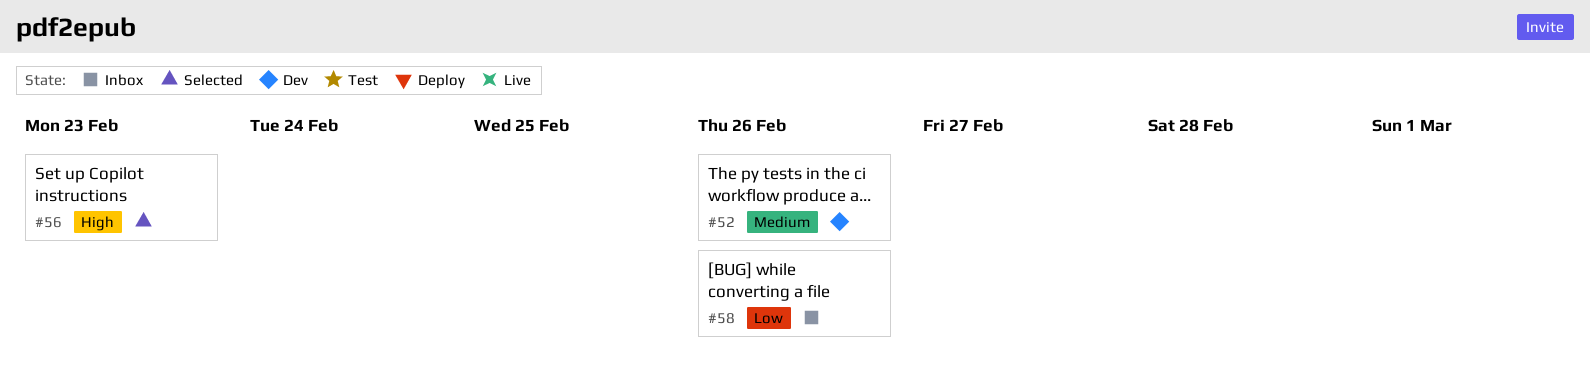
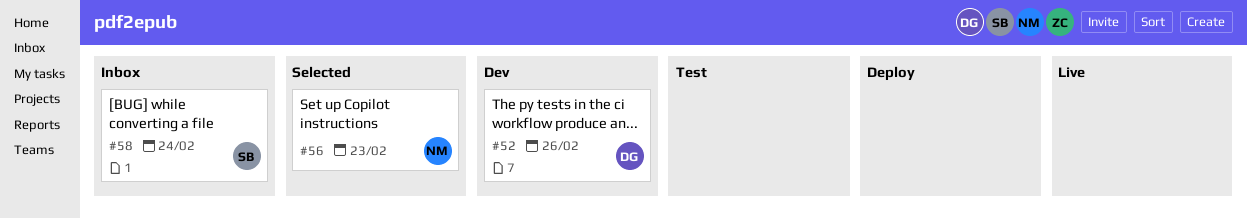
#58, due: Feb 26 -> Feb 24

